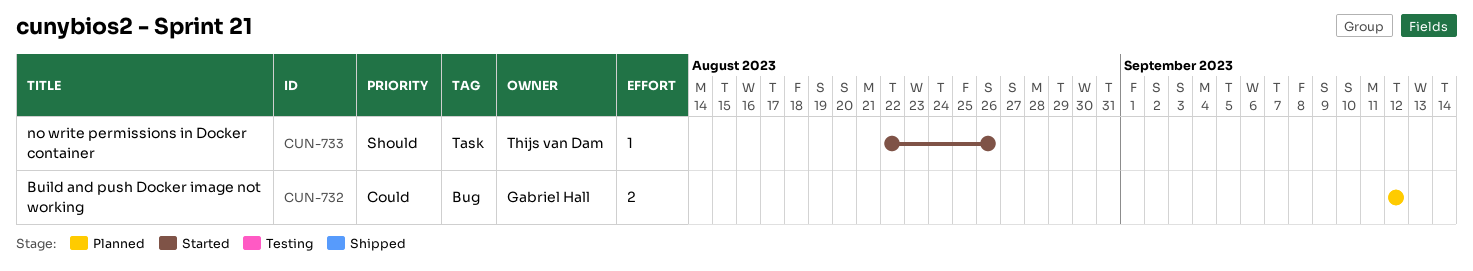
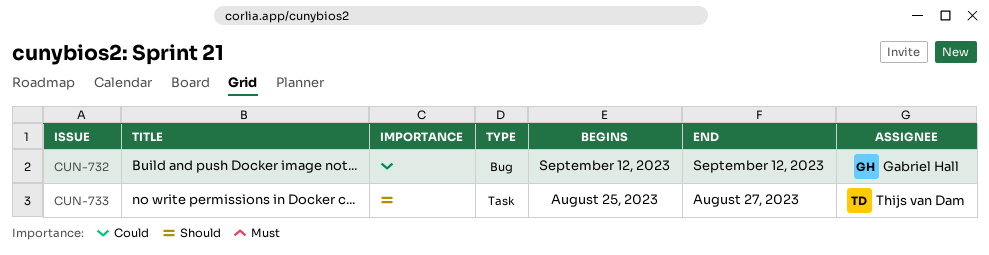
CUN-733, start: Aug 22 -> Aug 25
CUN-733, due: Aug 26 -> Aug 27

